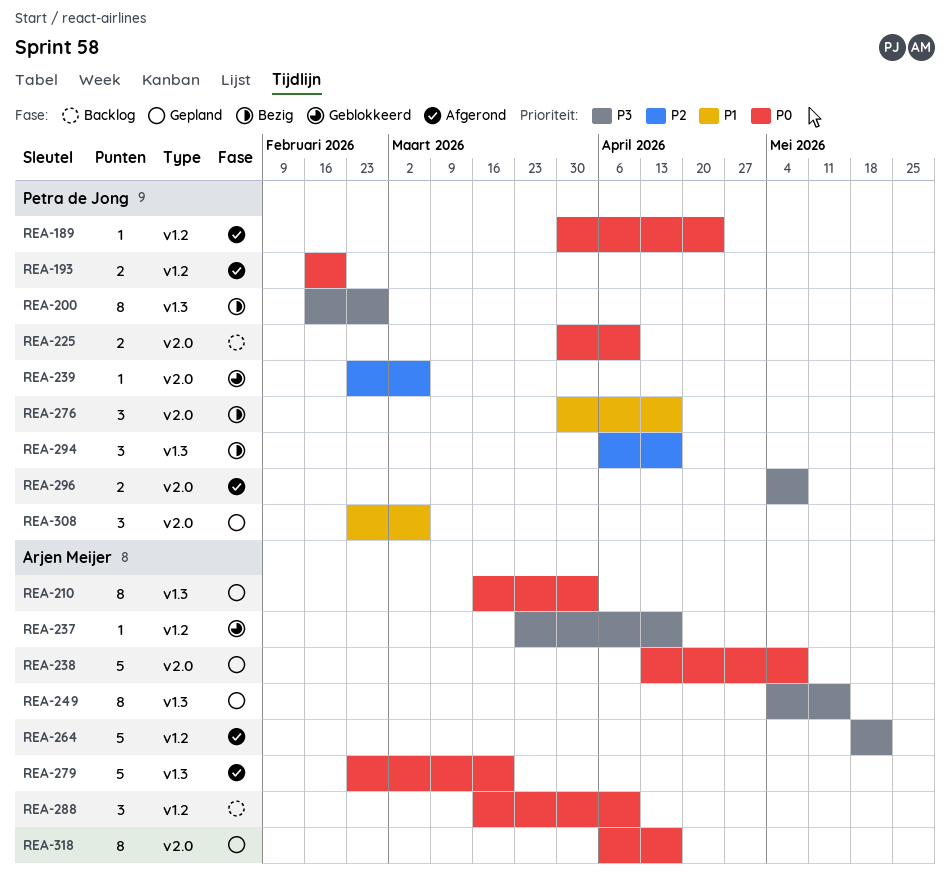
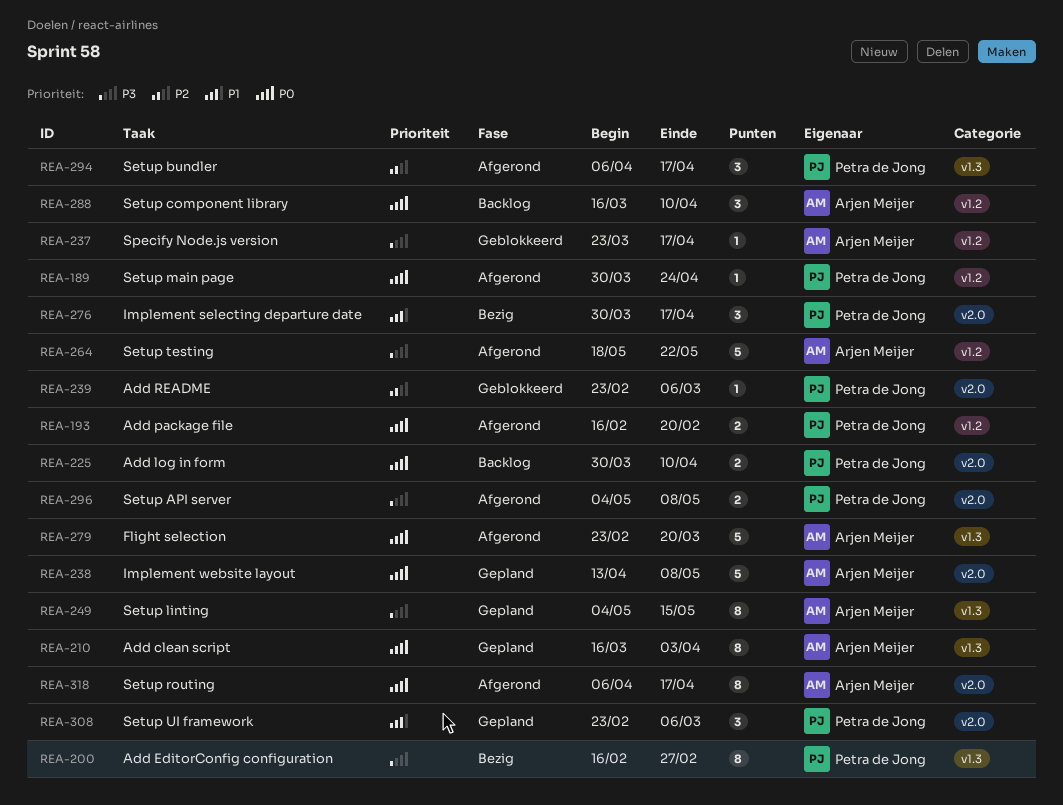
REA-294, status: Bezig -> Afgerond
REA-318, status: Gepland -> Afgerond

